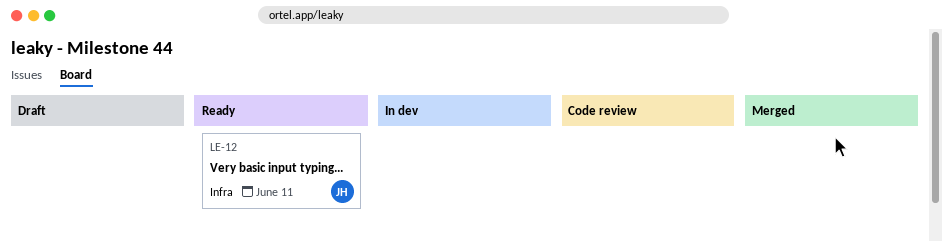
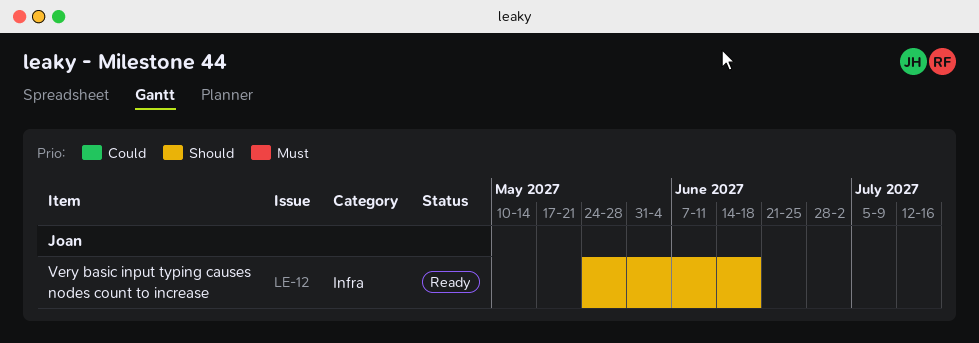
LE-12, due: Jun 11 -> Jun 18

